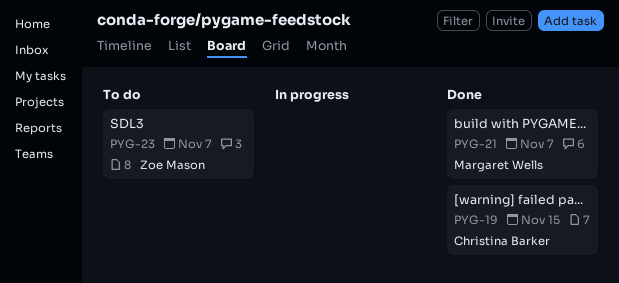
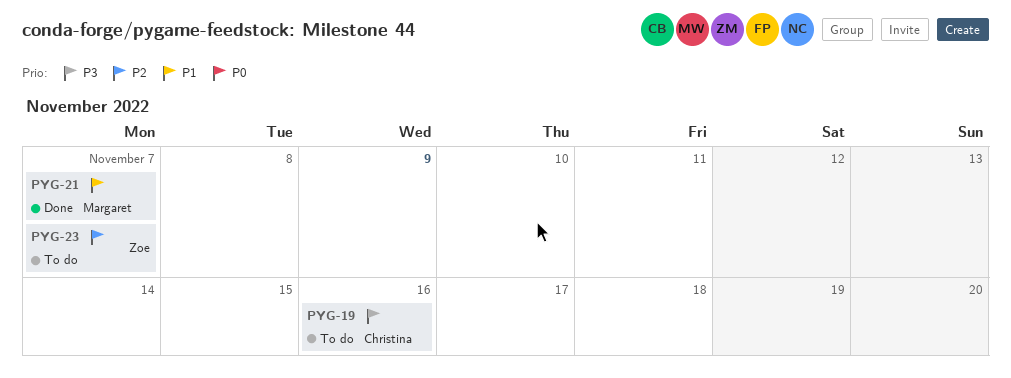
PYG-19, status: Done -> To do
PYG-19, due: Nov 15 -> Nov 16

